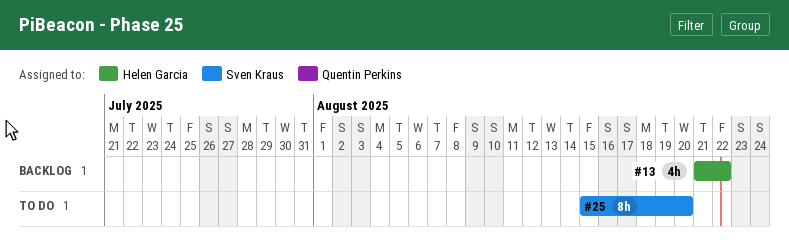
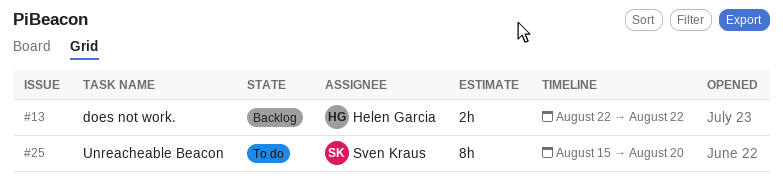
#13, estimate: 4h -> 2h
#13, start: Aug 21 -> Aug 22

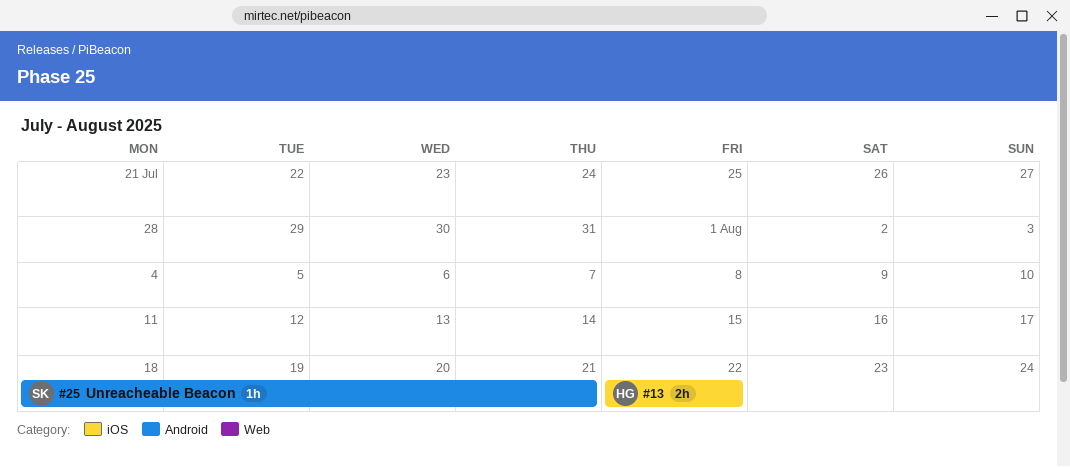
#25, estimate: 8h -> 1h
#25, start: Aug 15 -> Aug 18
#25, due: Aug 20 -> Aug 21

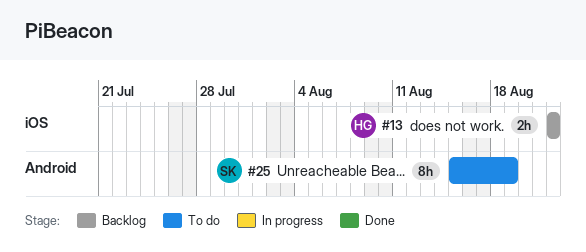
#25, estimate: 1h -> 8h
#25, start: Aug 18 -> Aug 15
#25, due: Aug 21 -> Aug 19

